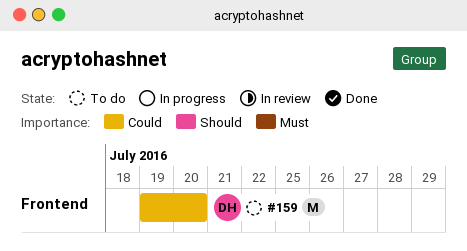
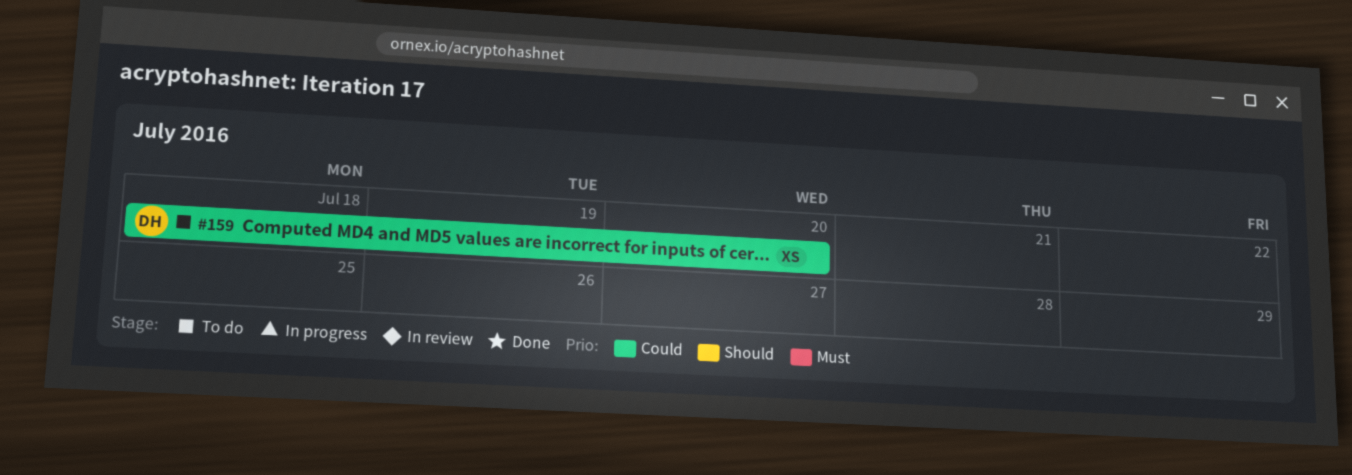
#159, estimate: M -> XS
#159, start: Jul 19 -> Jul 18

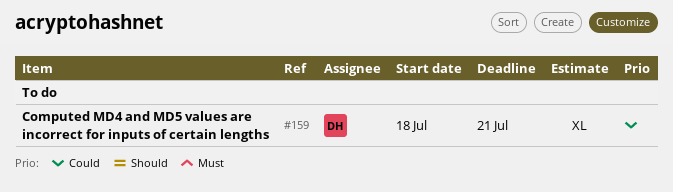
#159, estimate: XS -> XL
#159, due: Jul 20 -> Jul 21

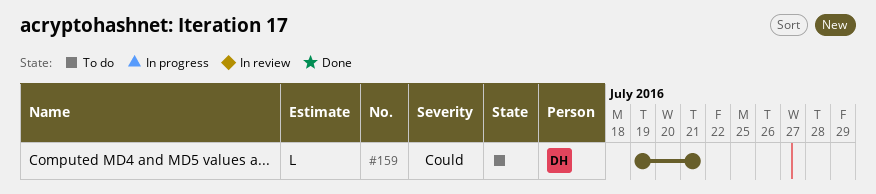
#159, estimate: XL -> L
#159, start: Jul 18 -> Jul 19

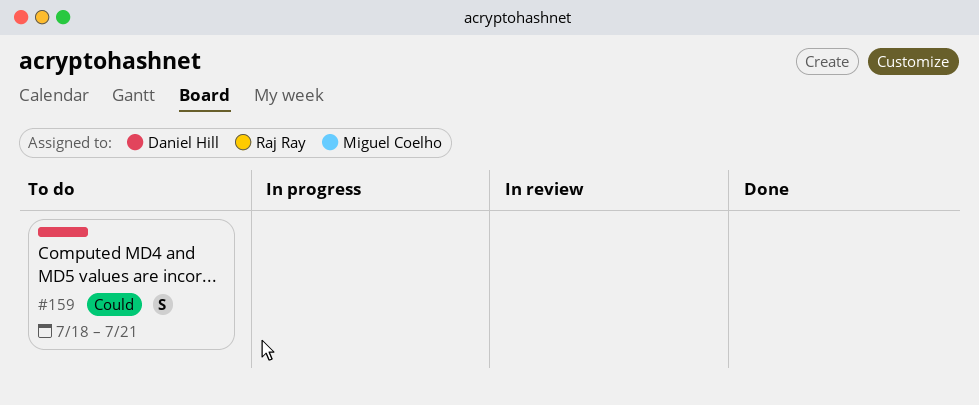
#159, estimate: L -> S
#159, start: Jul 19 -> Jul 18

